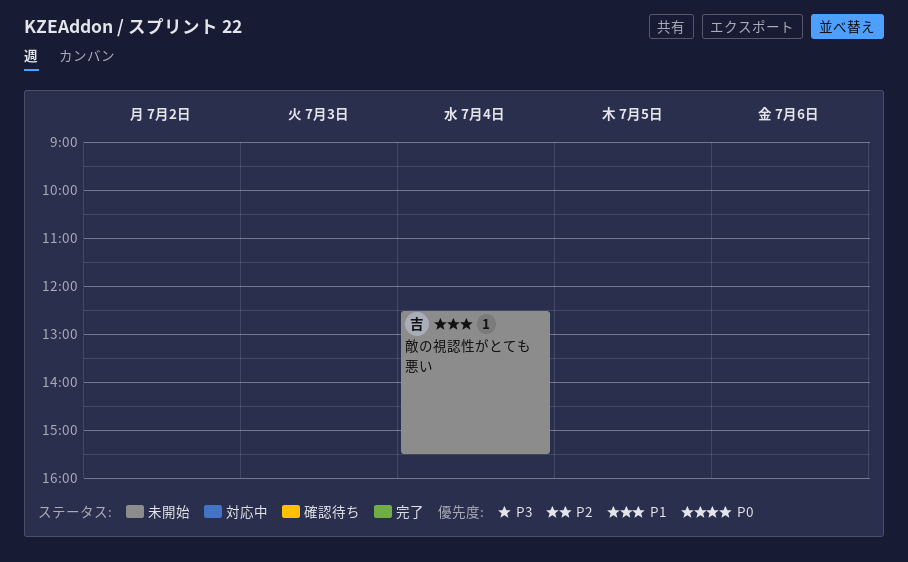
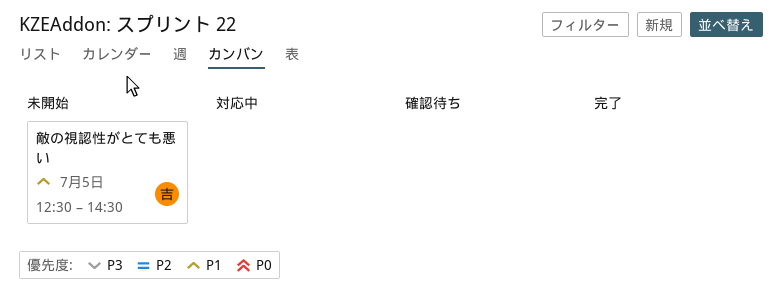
敵の視認性がとても悪い, day: Jul 4 -> Jul 5
敵の視認性がとても悪い, ends: 15:30 -> 14:30

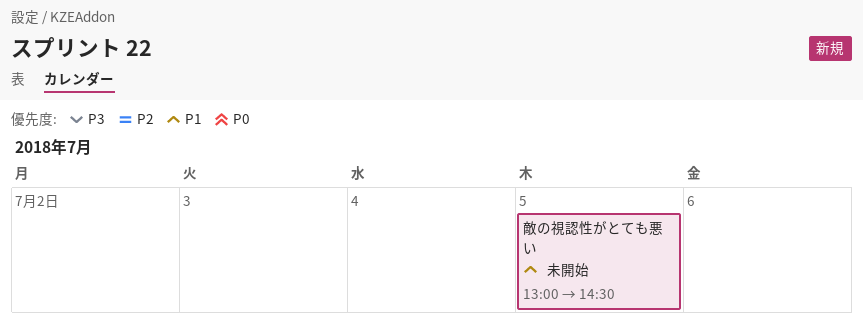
敵の視認性がとても悪い, begins: 12:30 -> 13:00

